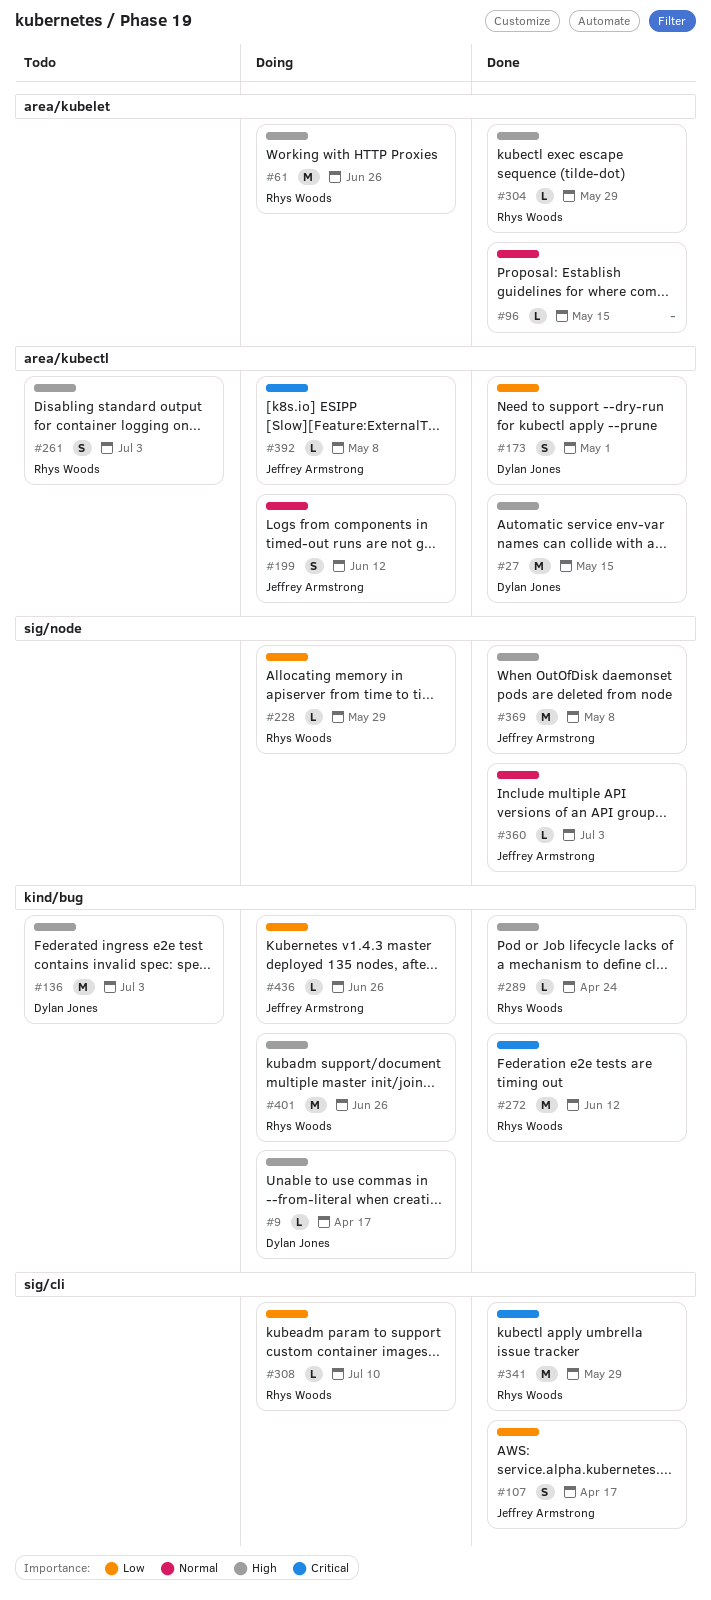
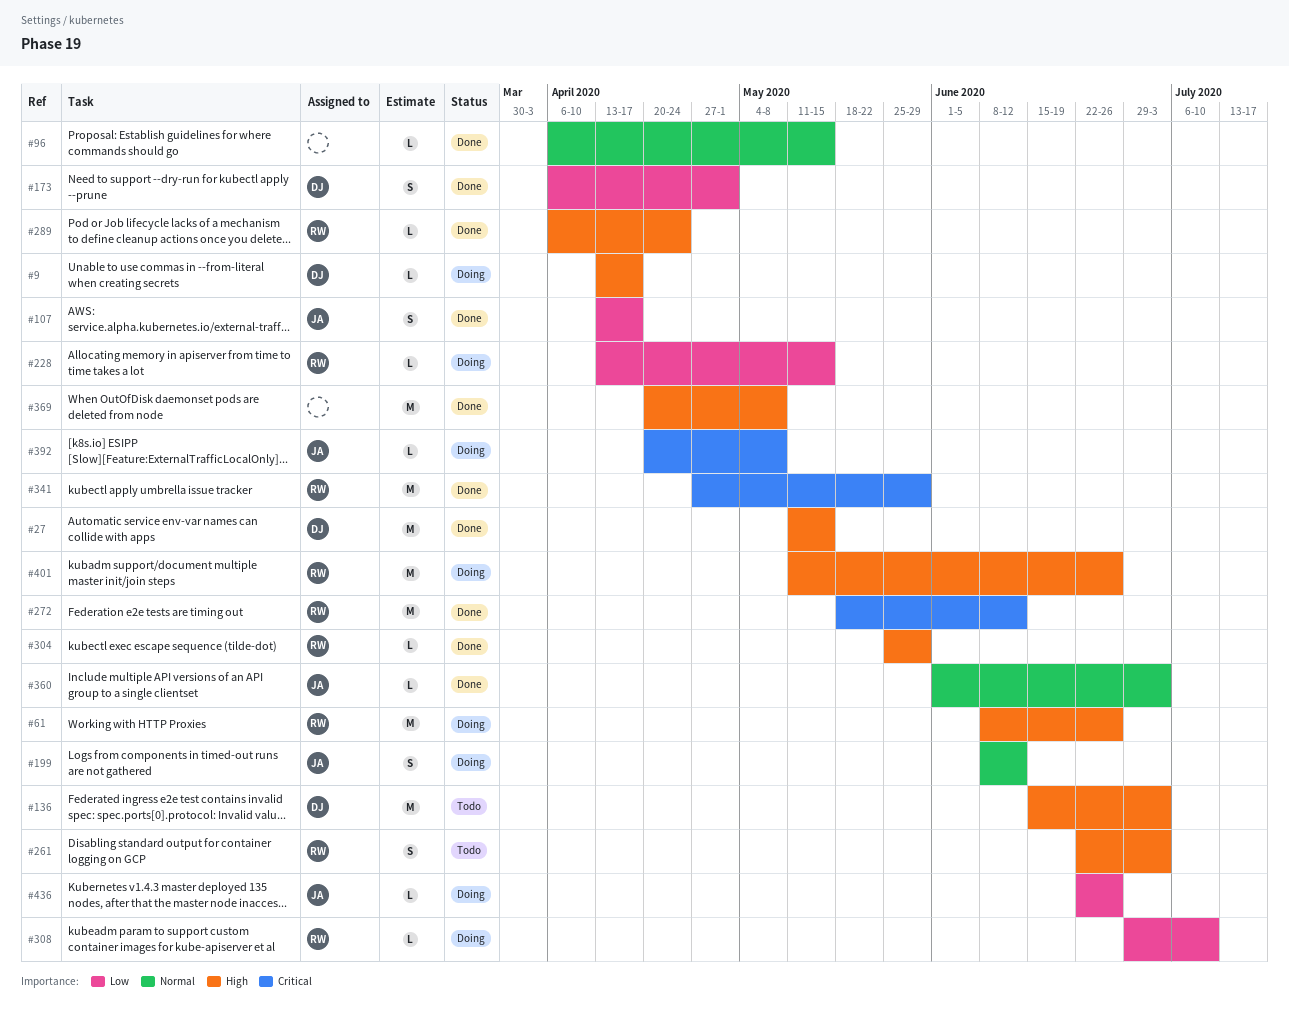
#228, due: May 29 -> May 15
#369, owner: Jeffrey Armstrong -> none

